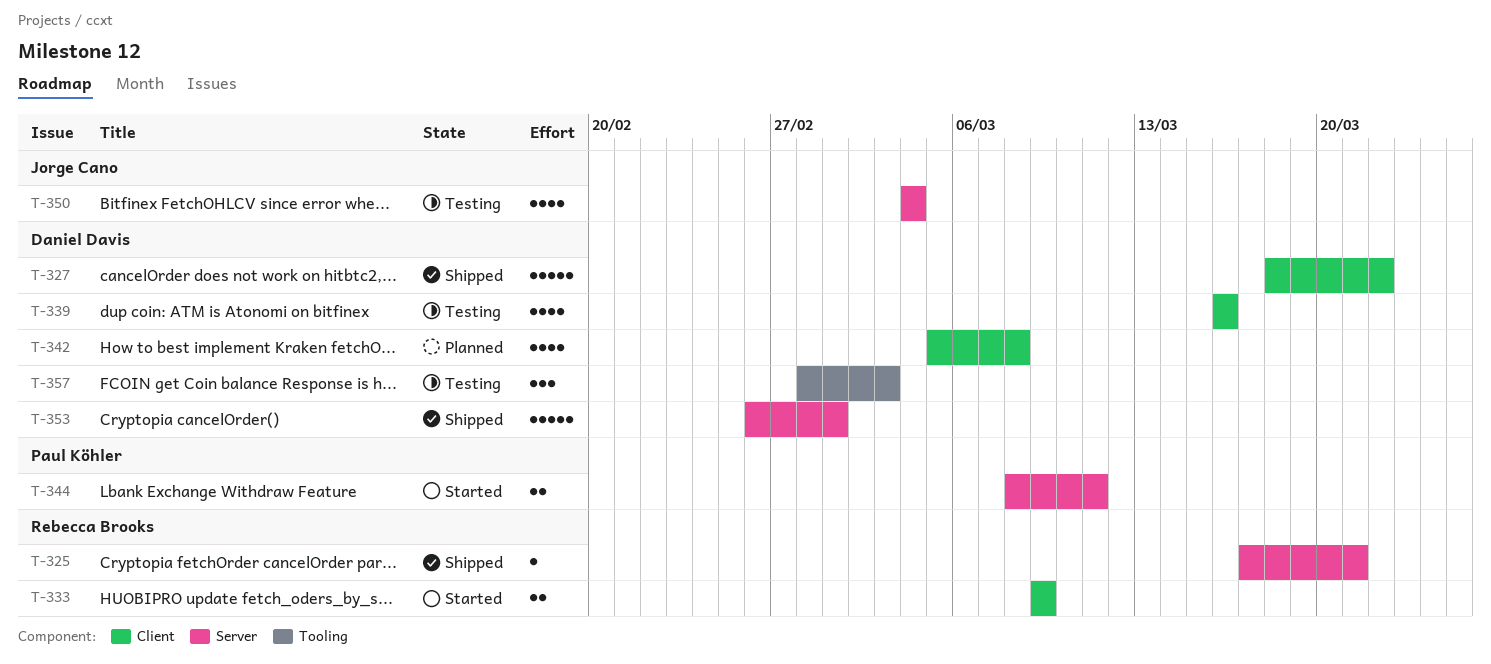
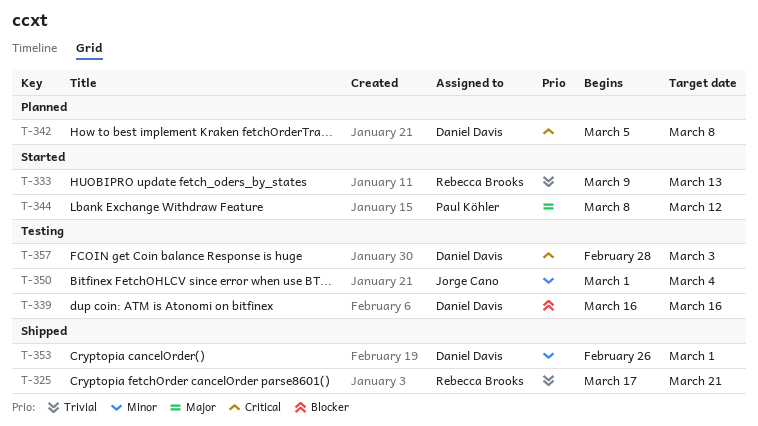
T-327: present -> none
T-333, due: Mar 9 -> Mar 13
T-344, due: Mar 11 -> Mar 12
T-350, start: Mar 4 -> Mar 1

